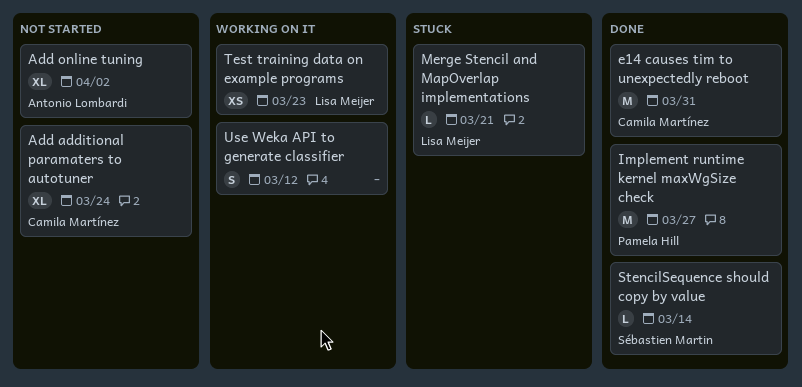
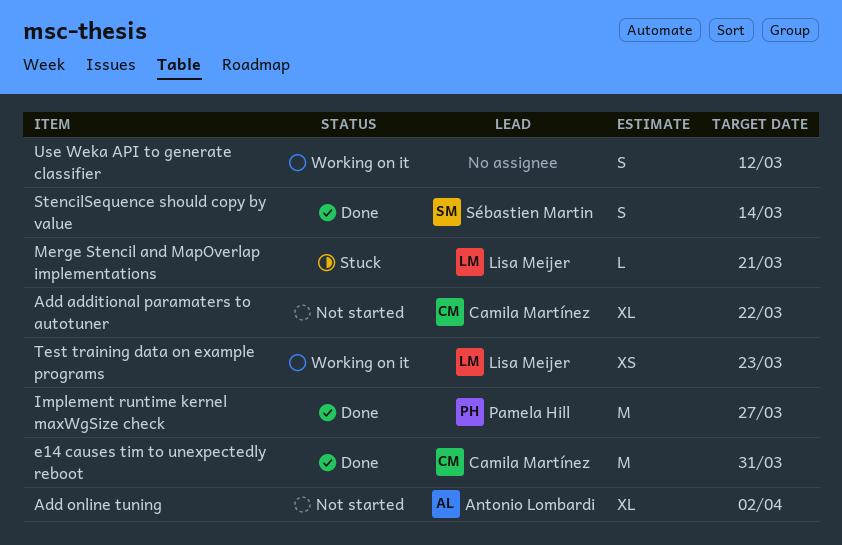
Add additional paramaters to autotuner, due: Mar 24 -> Mar 22
StencilSequence should copy by value, estimate: L -> S

